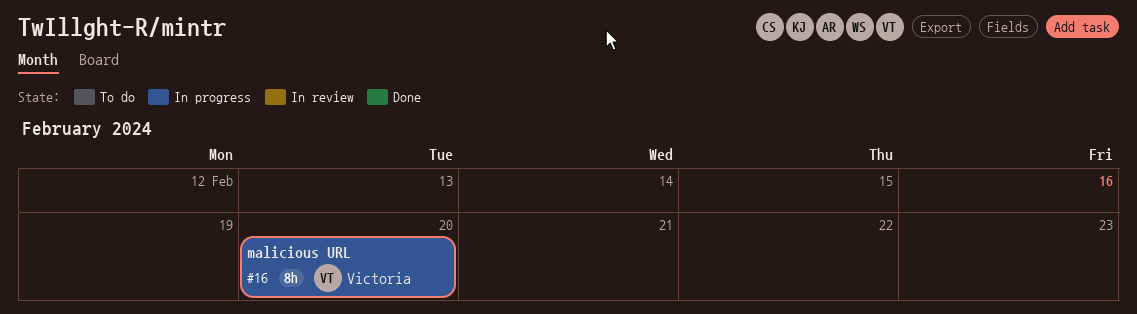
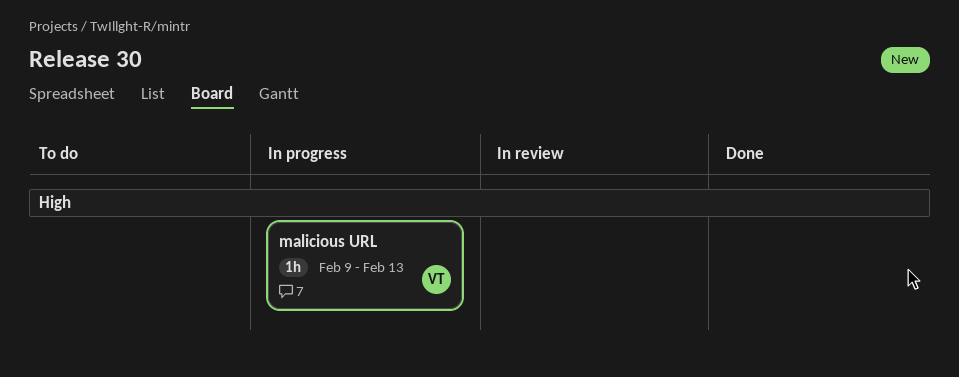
malicious URL, estimate: 8h -> 1h
malicious URL, due: Feb 20 -> Feb 13

